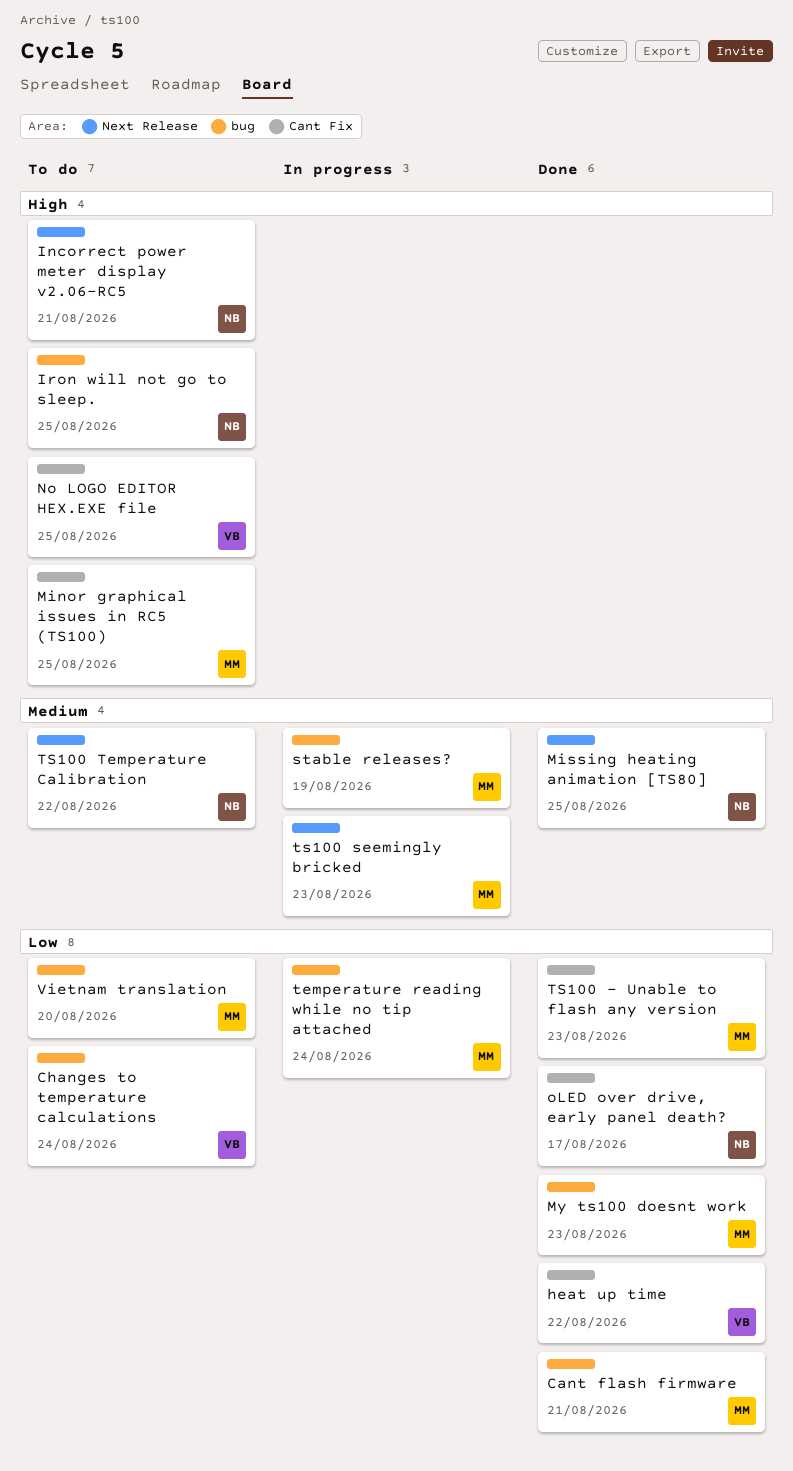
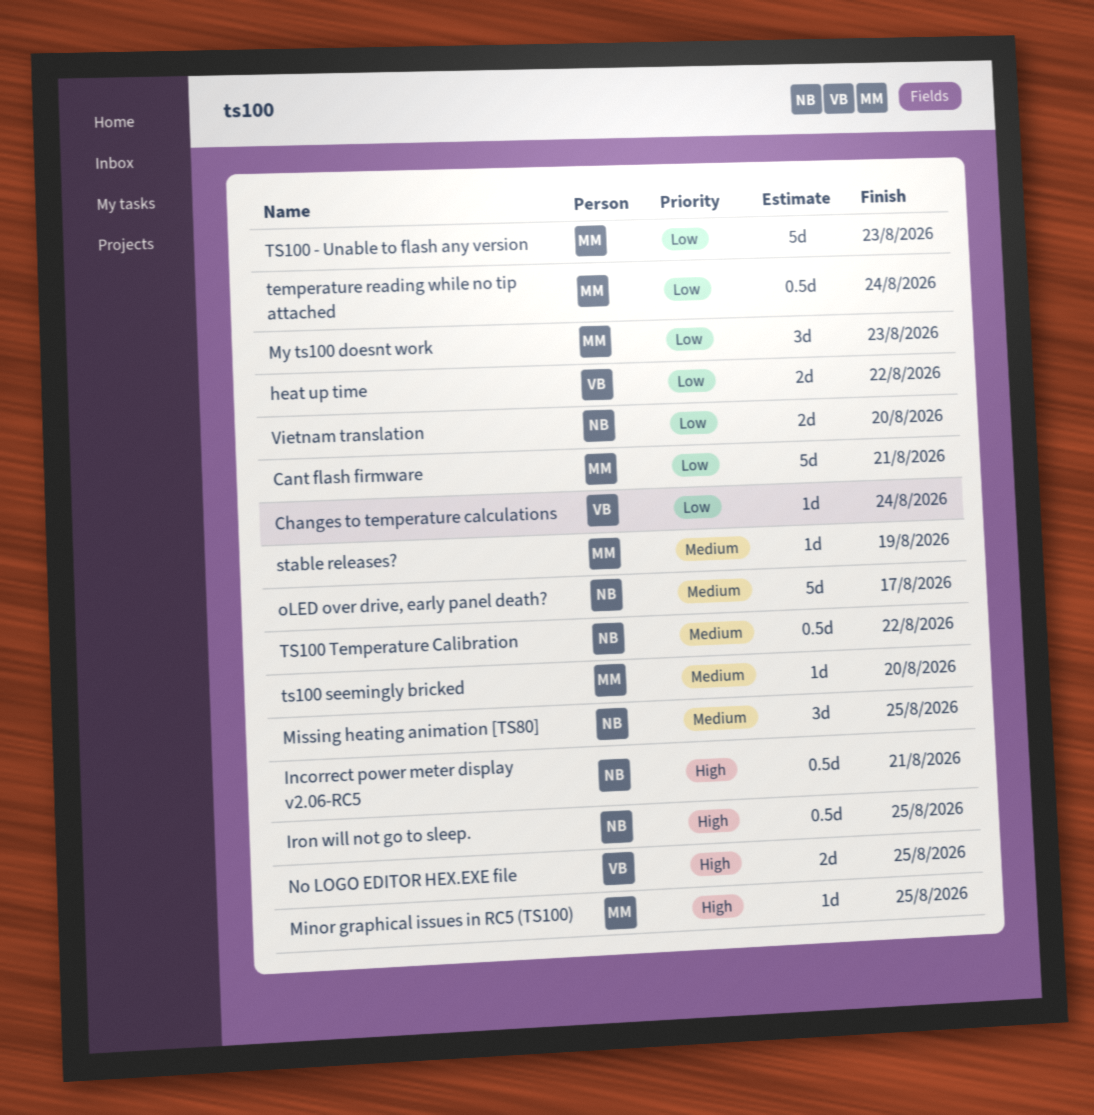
oLED over drive, early panel death?, priority: Low -> Medium
ts100 seemingly bricked, due: Aug 23 -> Aug 20
Vietnam translation, owner: MM -> NB

